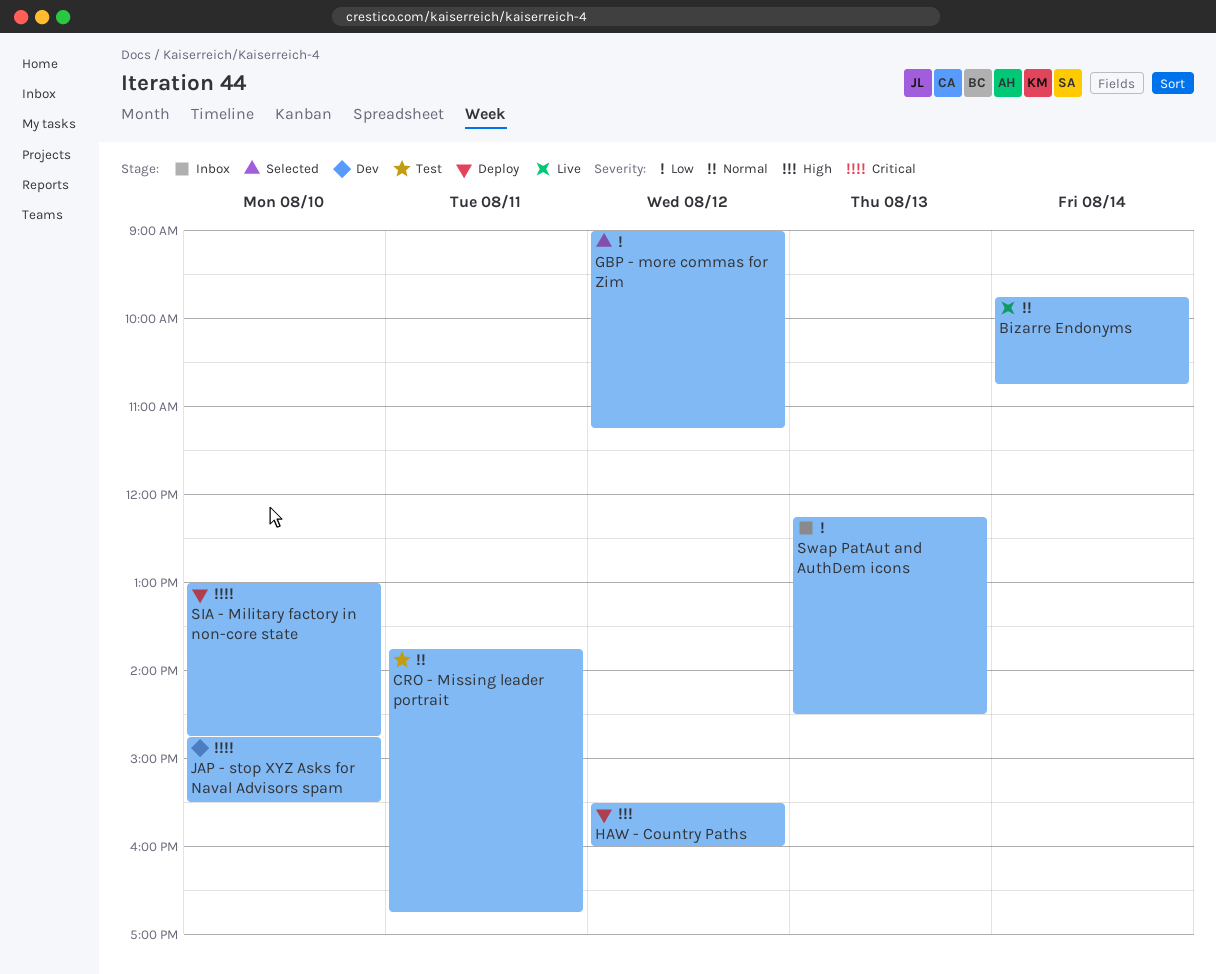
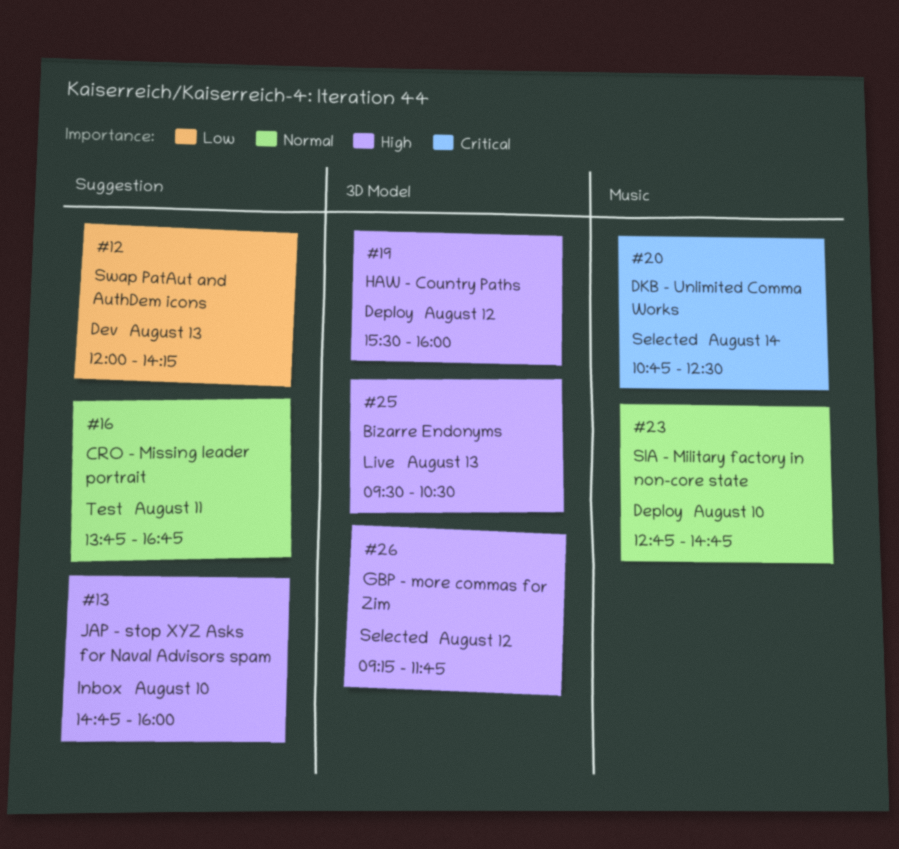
Bizarre Endonyms, priority: Normal -> High
Bizarre Endonyms, day: Aug 14 -> Aug 13
Bizarre Endonyms, begins: 09:45 -> 09:30
Bizarre Endonyms, ends: 10:45 -> 10:30
DKB - Unlimited Comma Works: none -> present
GBP - more commas for Zim, priority: Low -> High
GBP - more commas for Zim, begins: 09:00 -> 09:15
GBP - more commas for Zim, ends: 11:15 -> 11:45
JAP - stop XYZ Asks for Naval Advisors spam, status: Dev -> Inbox
JAP - stop XYZ Asks for Naval Advisors spam, priority: Critical -> High
JAP - stop XYZ Asks for Naval Advisors spam, ends: 15:30 -> 16:00
SIA - Military factory in non-core state, priority: Critical -> Normal
SIA - Military factory in non-core state, begins: 13:00 -> 12:45
Swap PatAut and AuthDem icons, status: Inbox -> Dev
Swap PatAut and AuthDem icons, begins: 12:15 -> 12:00
Swap PatAut and AuthDem icons, ends: 14:30 -> 14:15

